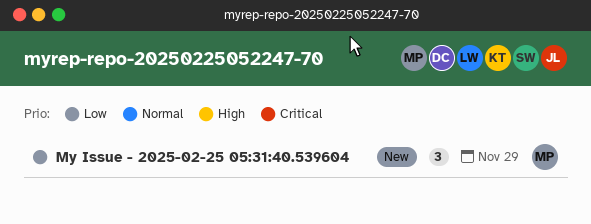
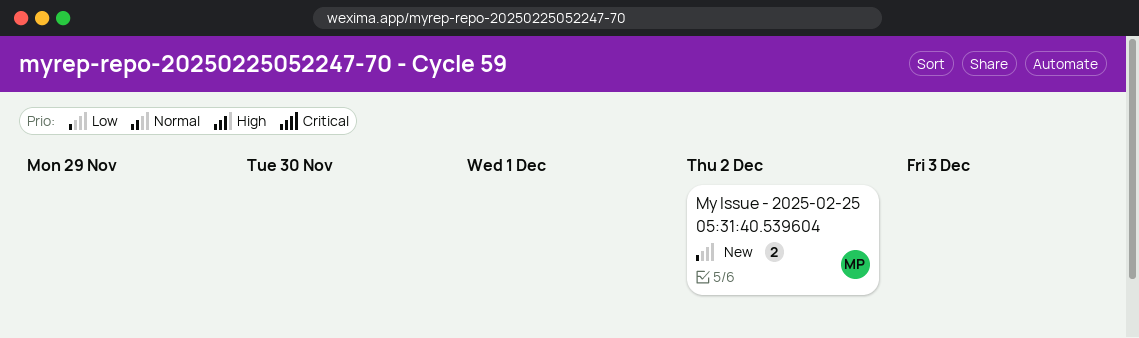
My Issue - 2025-02-25 05:31:40.539604, estimate: 3 -> 2
My Issue - 2025-02-25 05:31:40.539604, due: Nov 29 -> Dec 2

